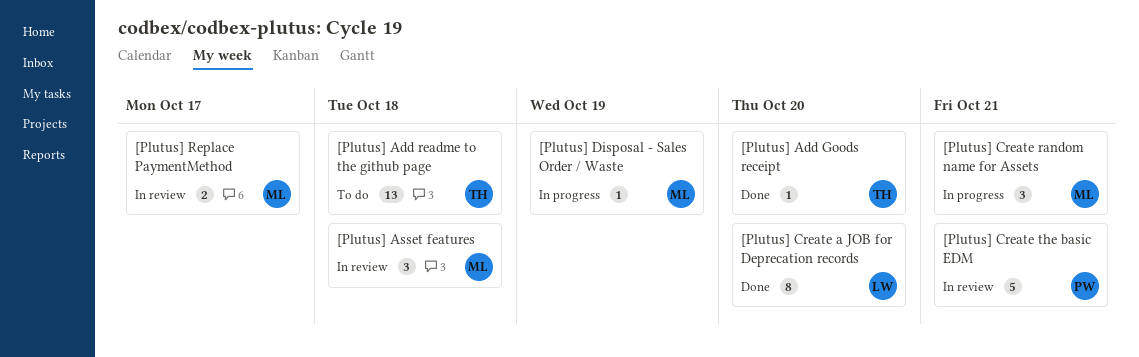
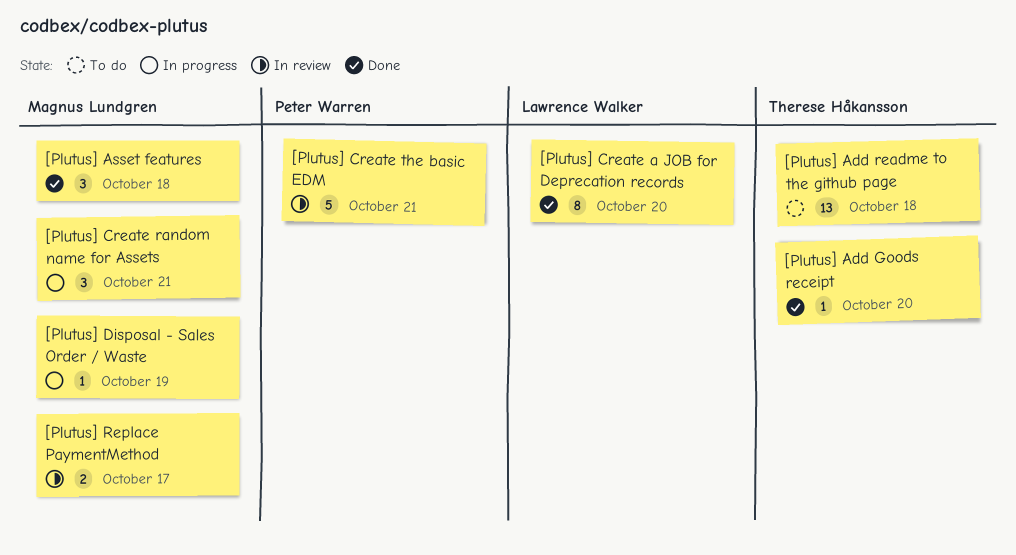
[Plutus] Asset features, status: In review -> Done

